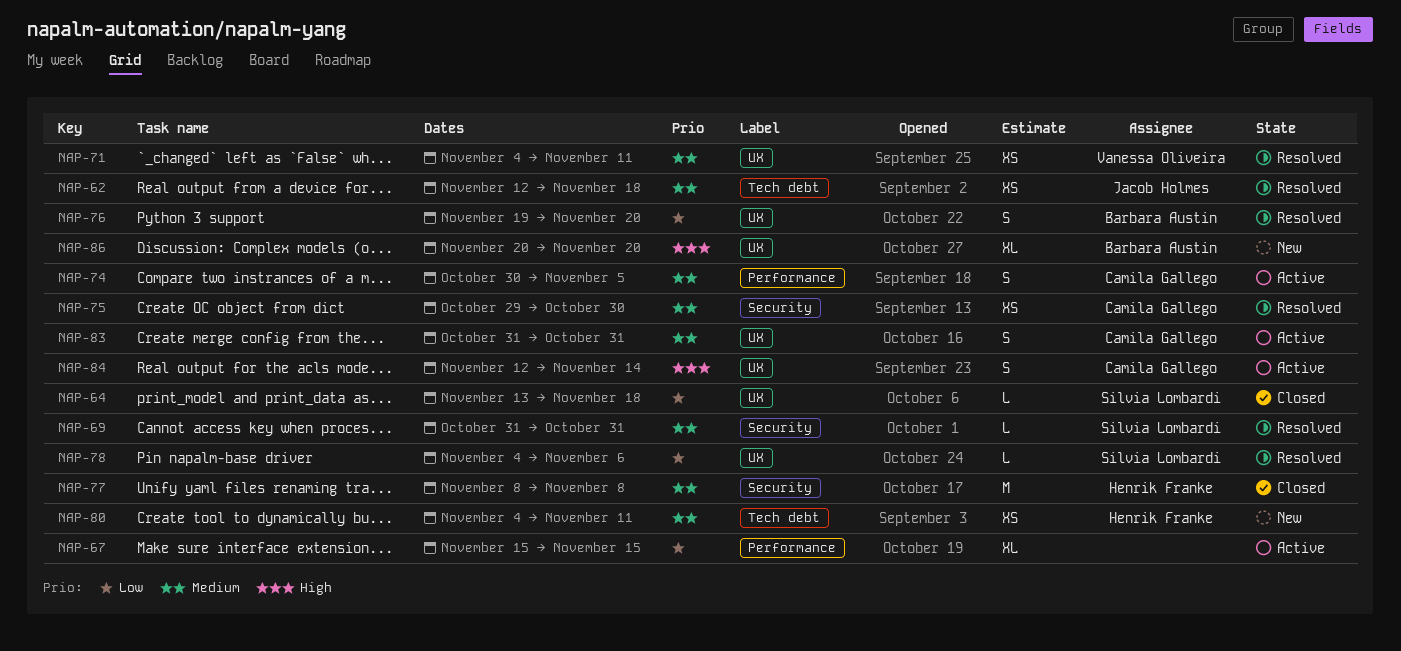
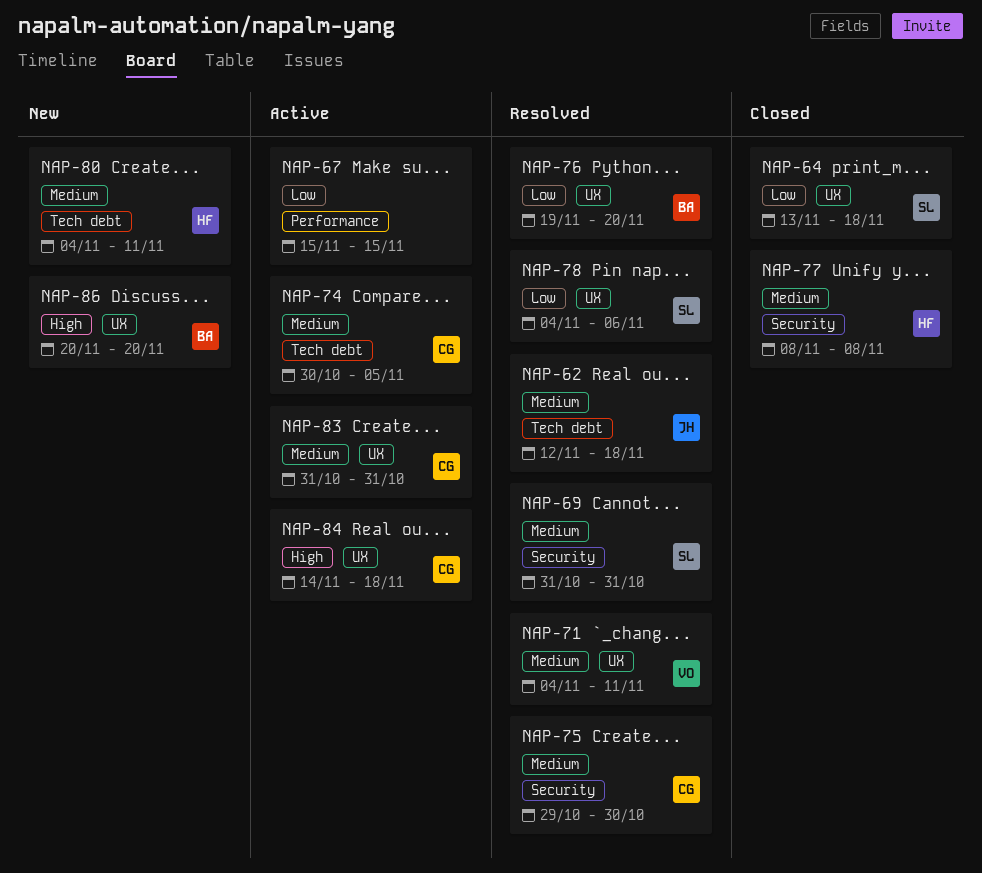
NAP-74, label: Performance -> Tech debt
NAP-84, start: Nov 12 -> Nov 14
NAP-84, due: Nov 14 -> Nov 18

